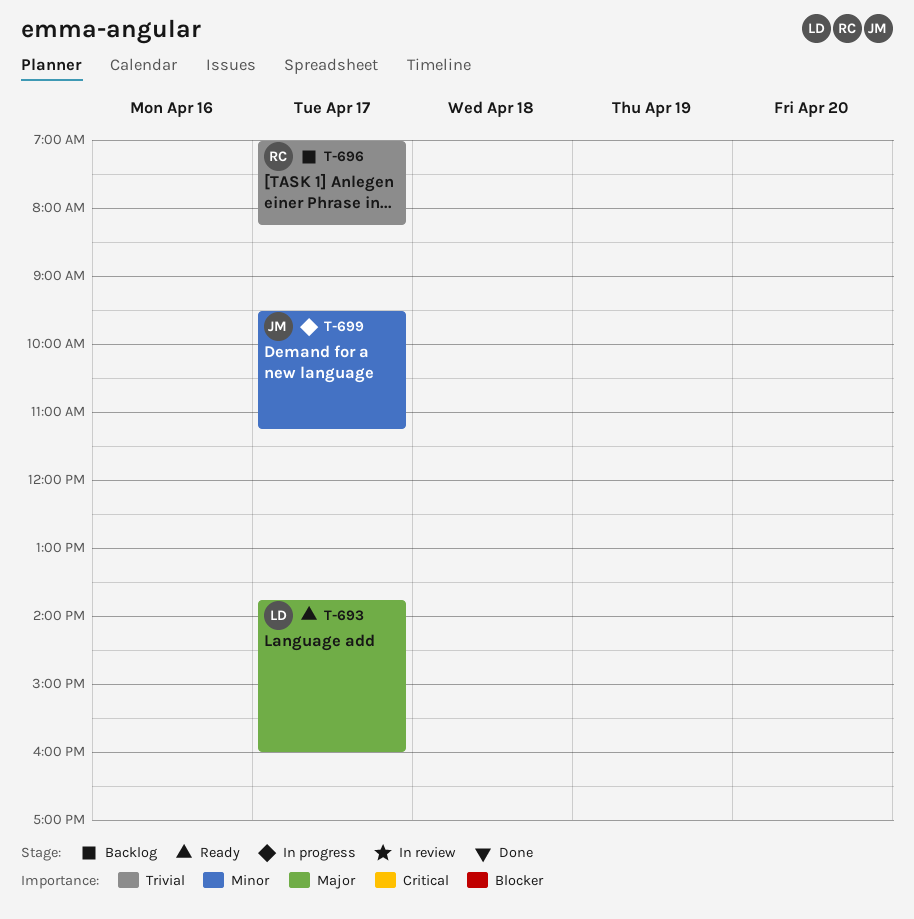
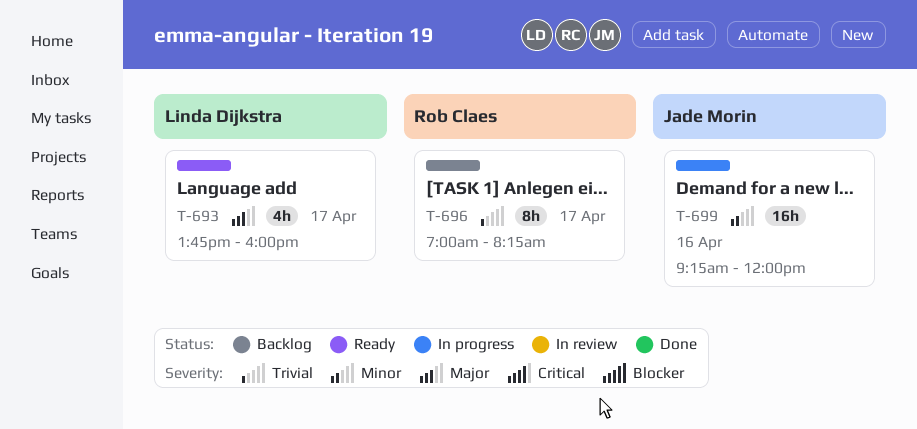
T-699, day: Apr 17 -> Apr 16
T-699, begins: 09:30 -> 09:15
T-699, ends: 11:15 -> 12:00

